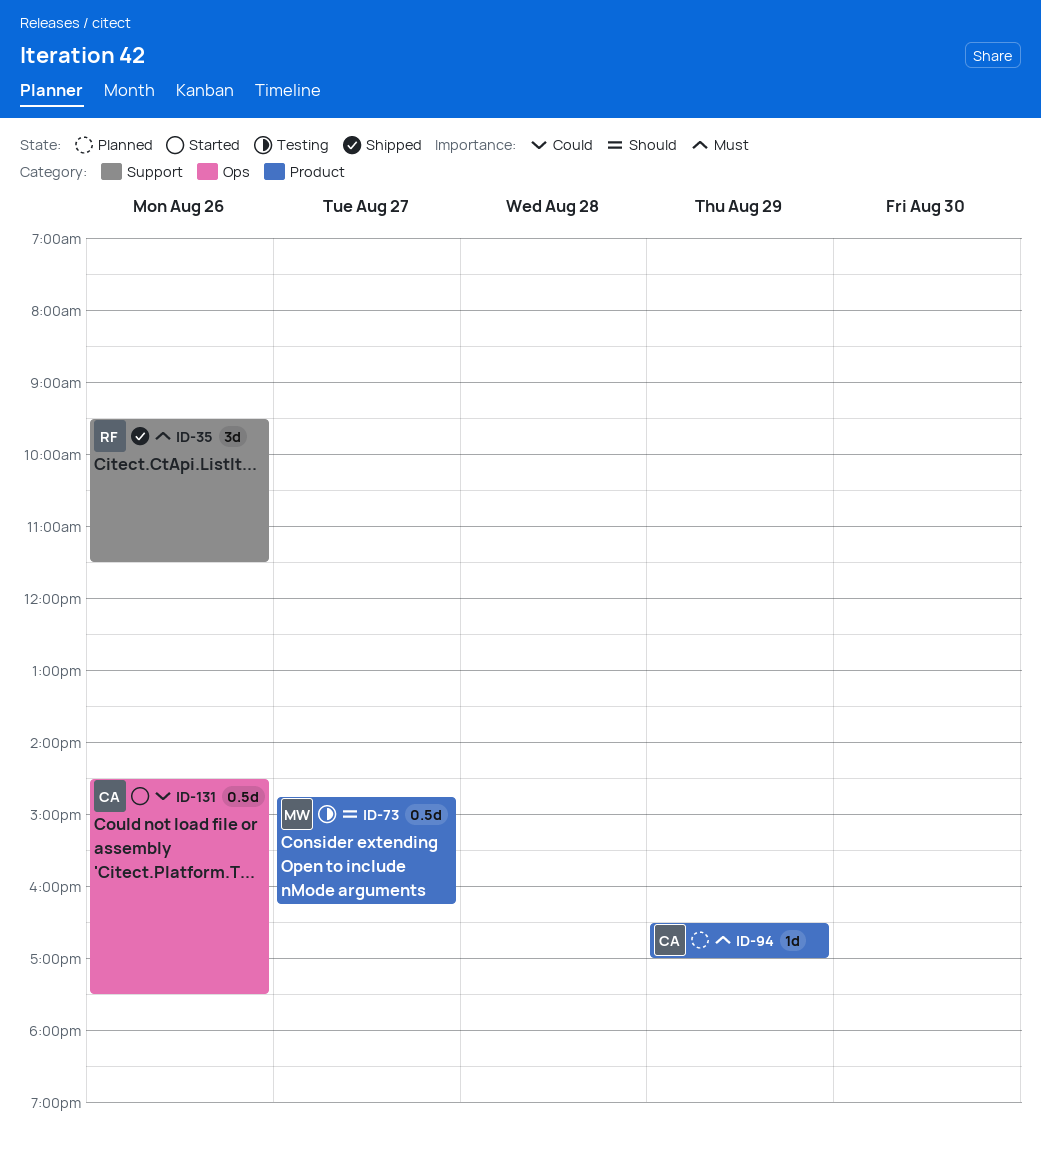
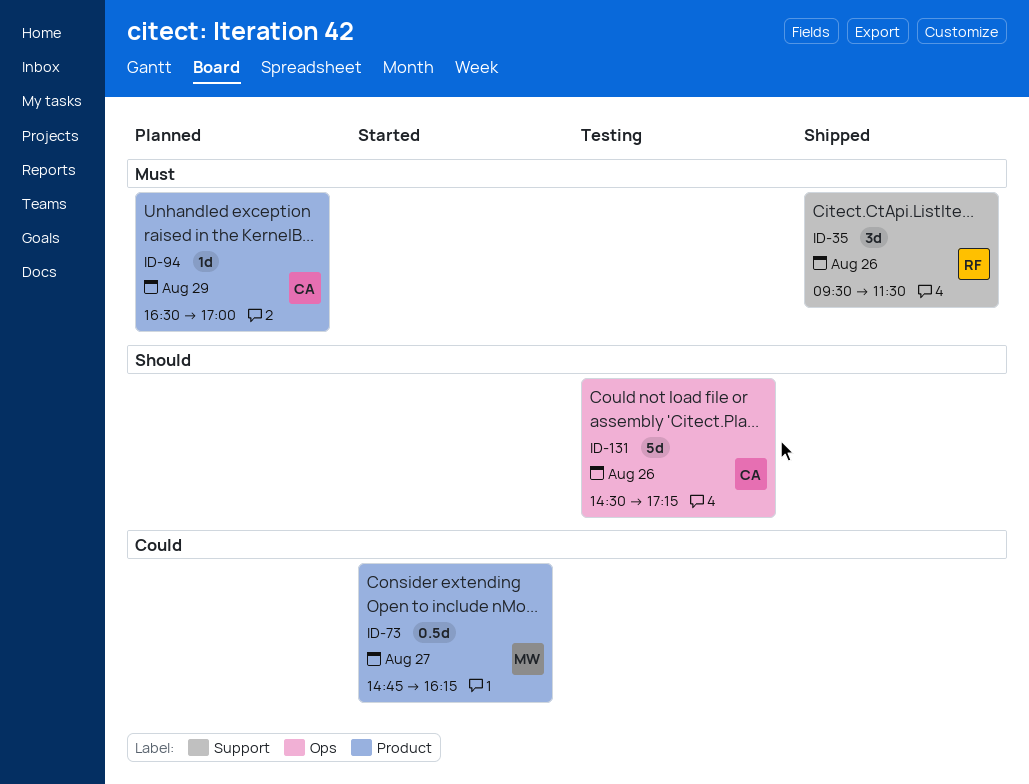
ID-73, status: Testing -> Started
ID-73, priority: Should -> Could
ID-131, status: Started -> Testing
ID-131, priority: Could -> Should
ID-131, estimate: 0.5d -> 5d
ID-131, ends: 17:30 -> 17:15

